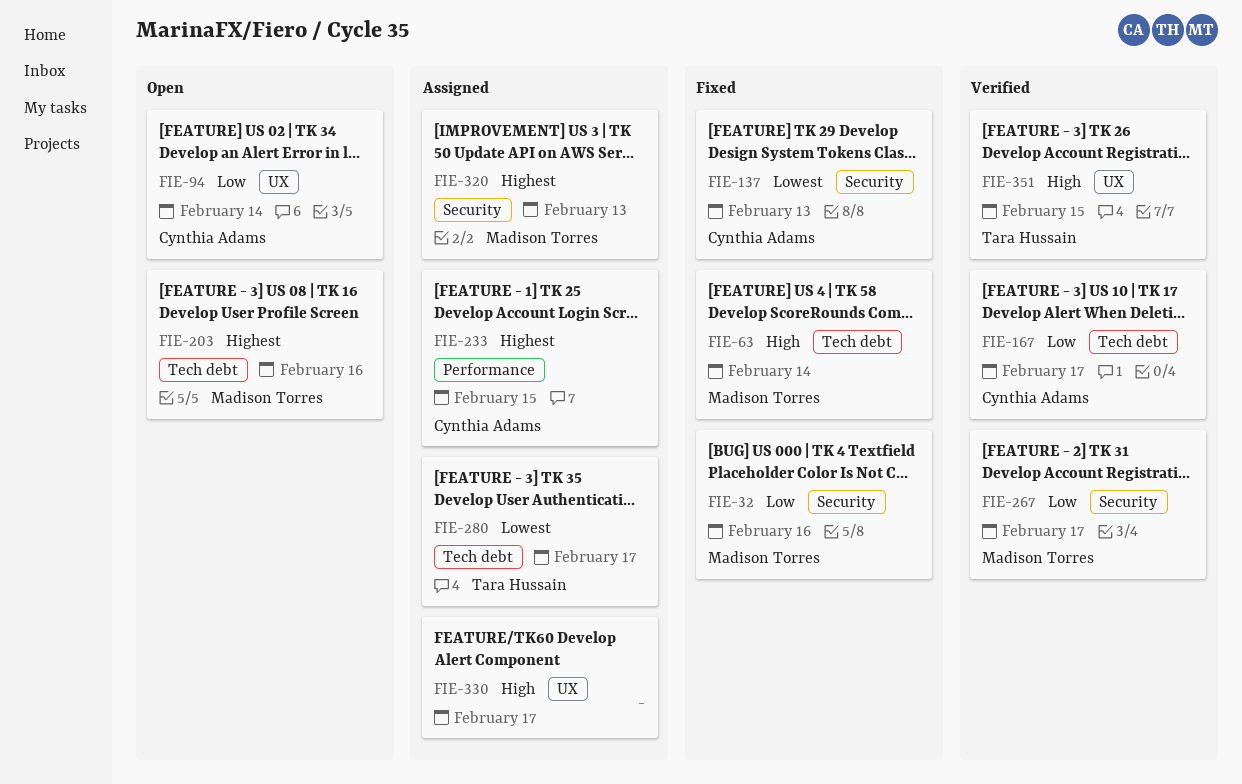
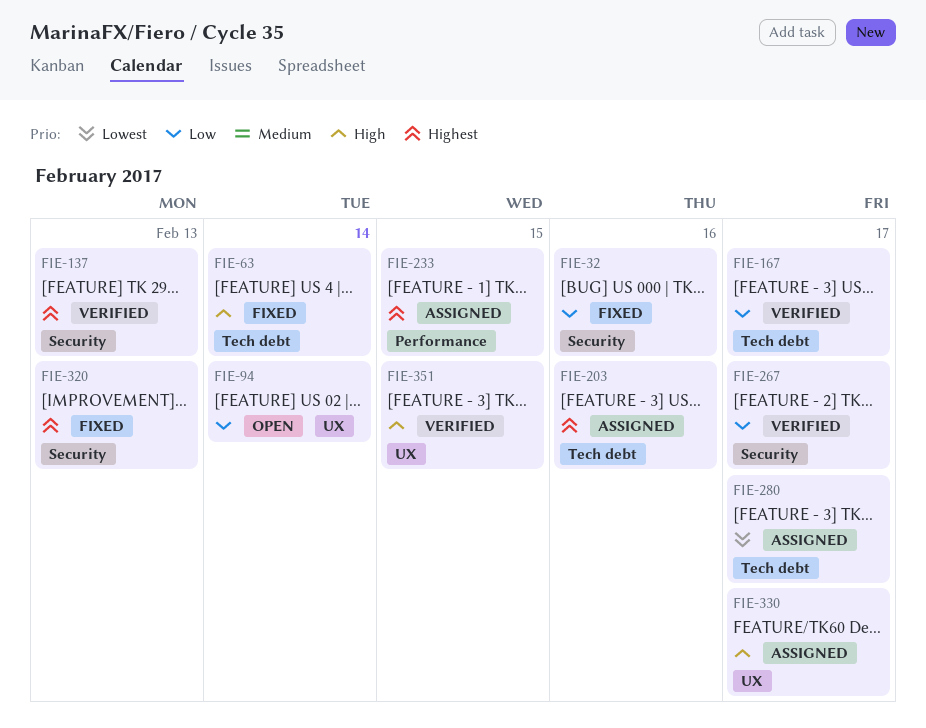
FIE-137, status: Fixed -> Verified
FIE-137, priority: Lowest -> Highest
FIE-203, status: Open -> Assigned
FIE-320, status: Assigned -> Fixed

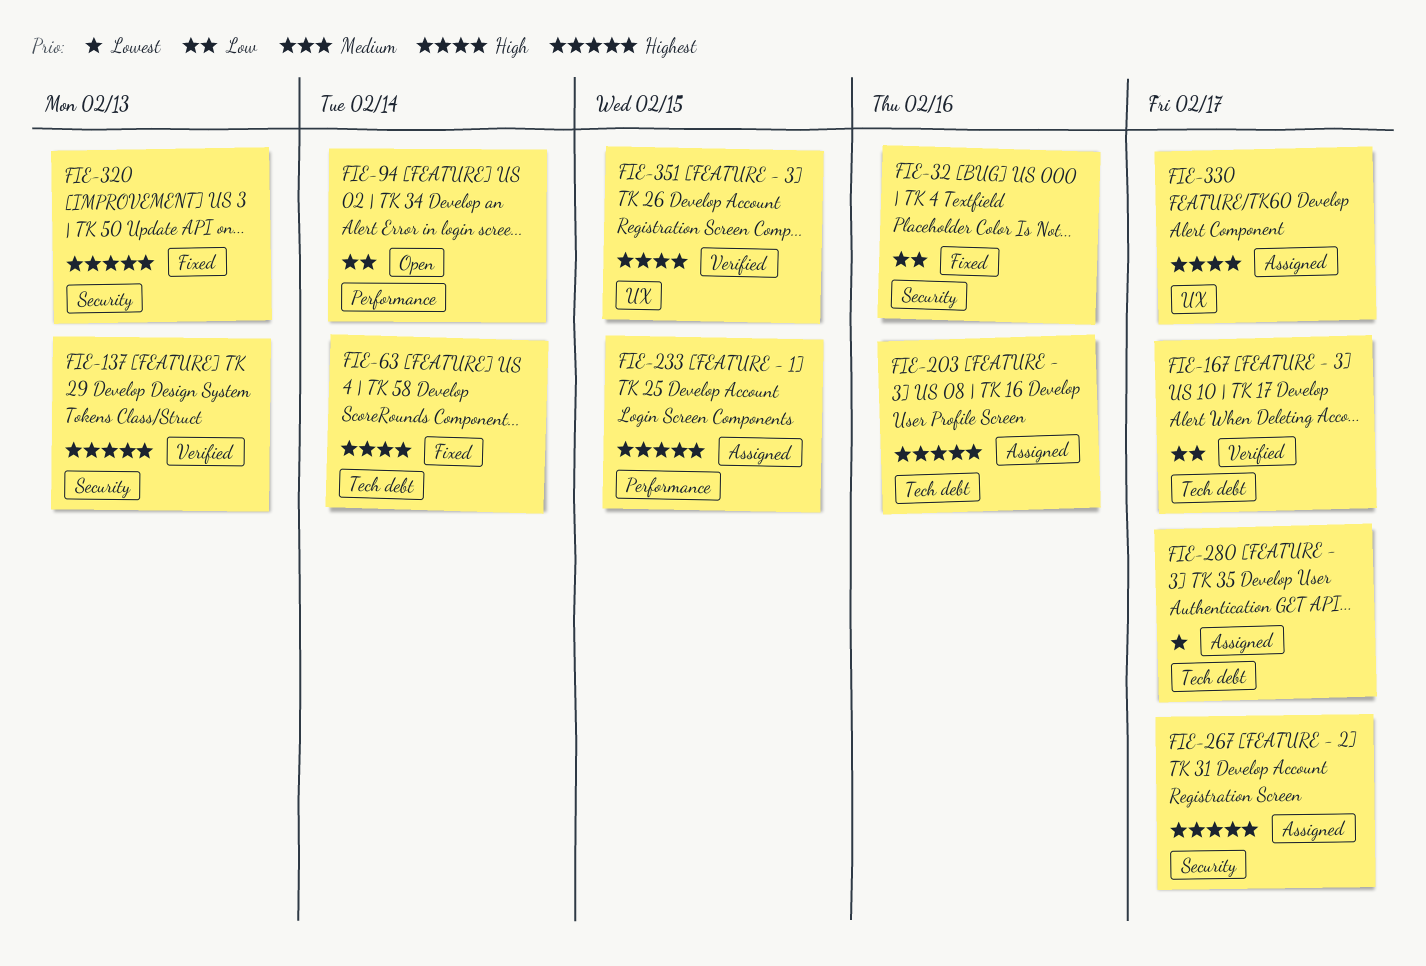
FIE-94, label: UX -> Performance
FIE-267, status: Verified -> Assigned
FIE-267, priority: Low -> Highest

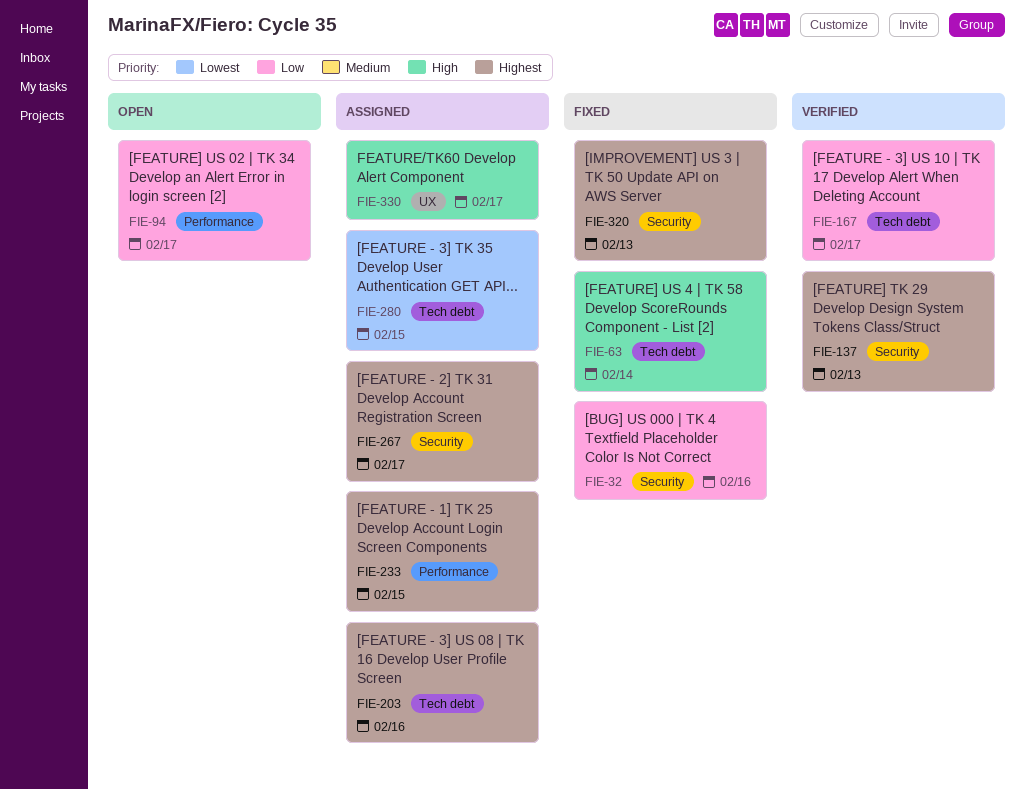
FIE-94, due: Feb 14 -> Feb 17
FIE-280, due: Feb 17 -> Feb 15
FIE-351: present -> none

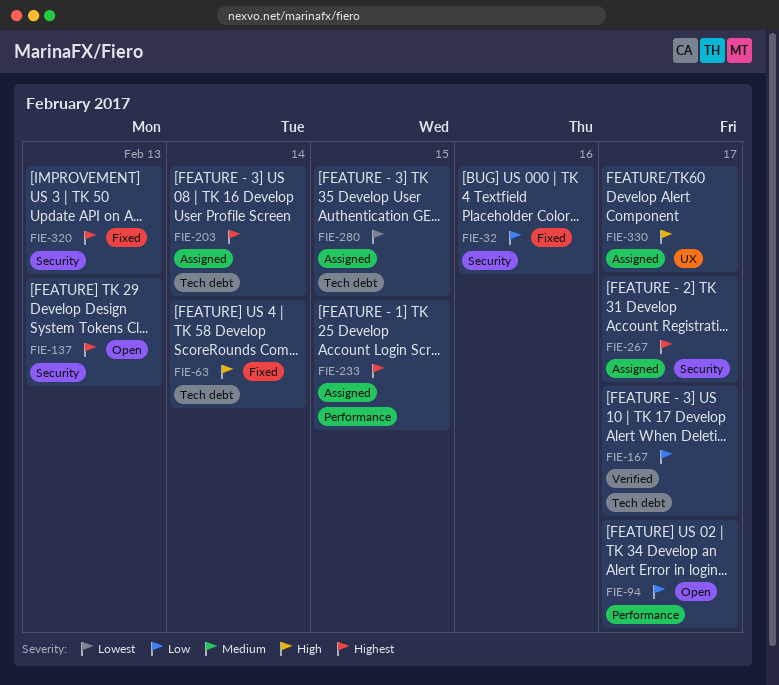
FIE-137, status: Verified -> Open
FIE-203, due: Feb 16 -> Feb 14

